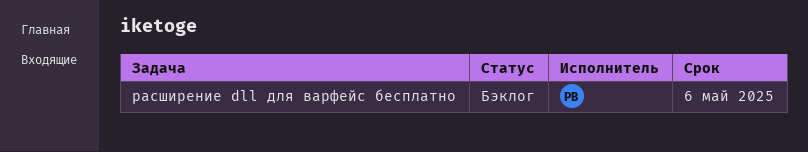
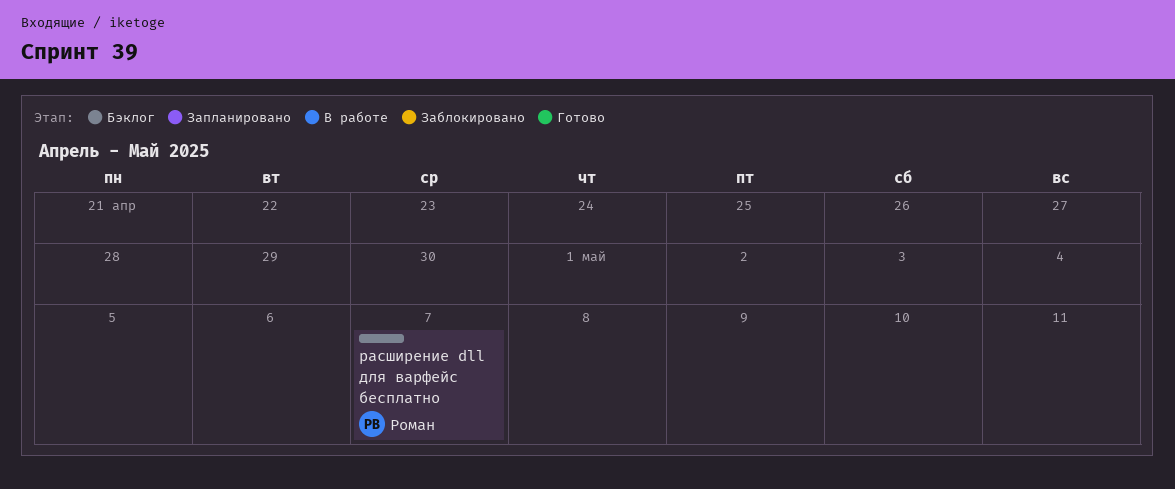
расширение dll для варфейс бесплатно, due: May 6 -> May 7

